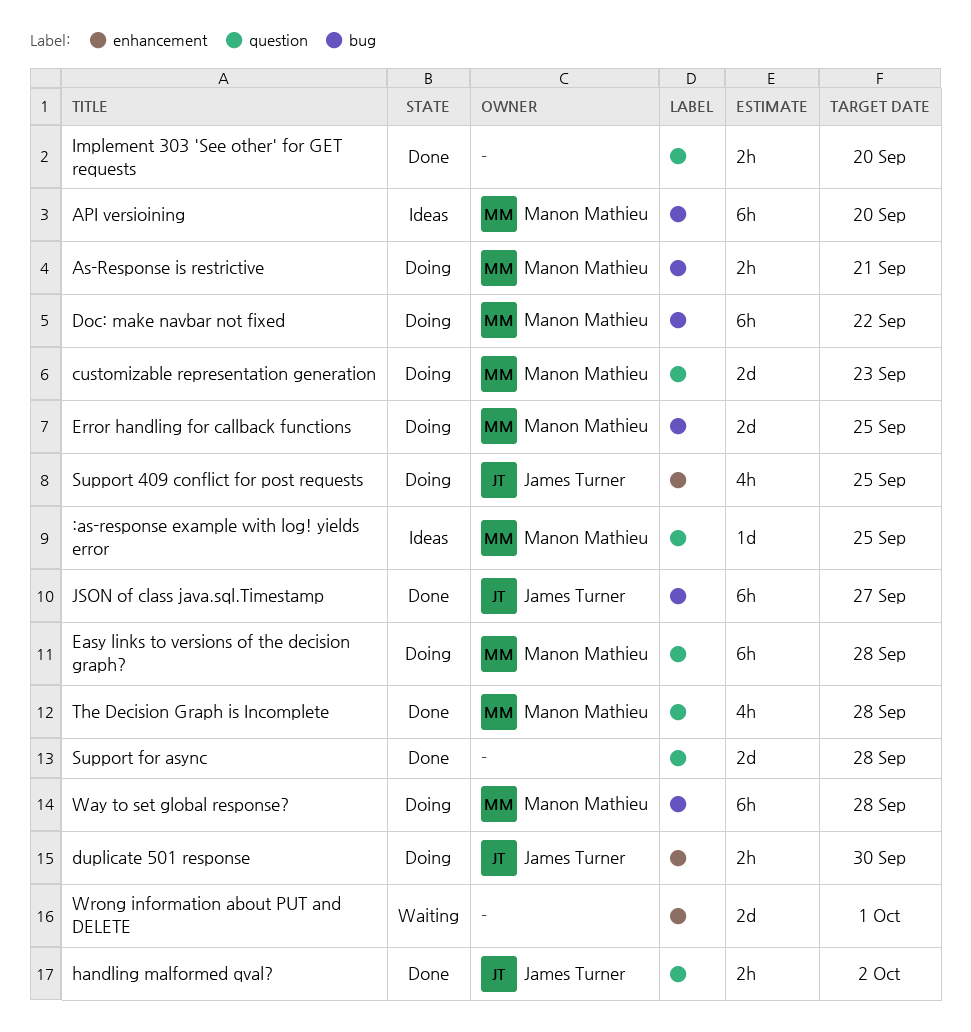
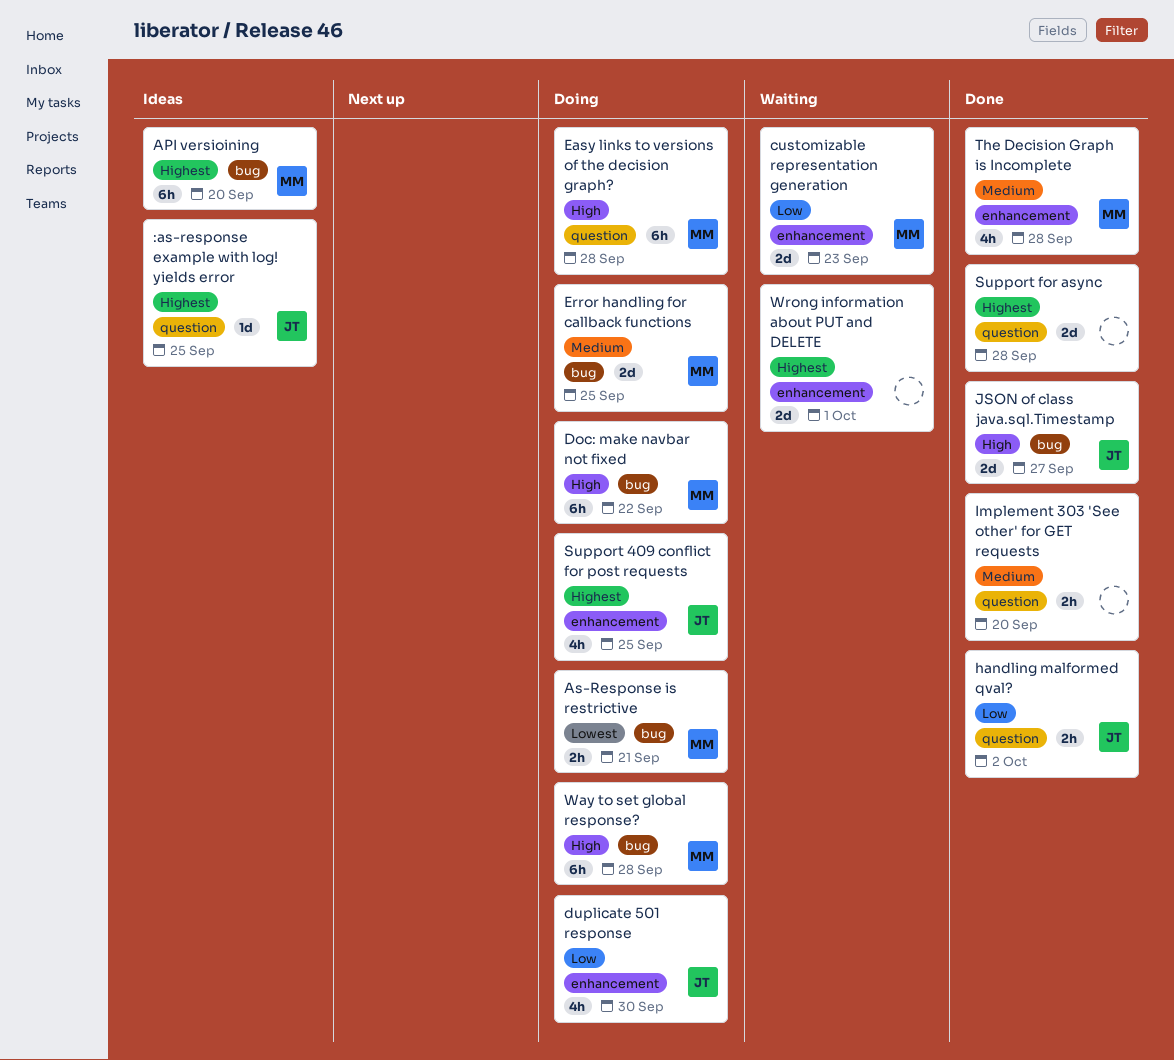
:as-response example with log! yields error, owner: Manon Mathieu -> James Turner
customizable representation generation, status: Doing -> Waiting
customizable representation generation, label: question -> enhancement
duplicate 501 response, estimate: 2h -> 4h
JSON of class java.sql.Timestamp, estimate: 6h -> 2d
The Decision Graph is Incomplete, label: question -> enhancement

